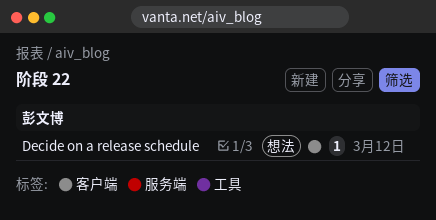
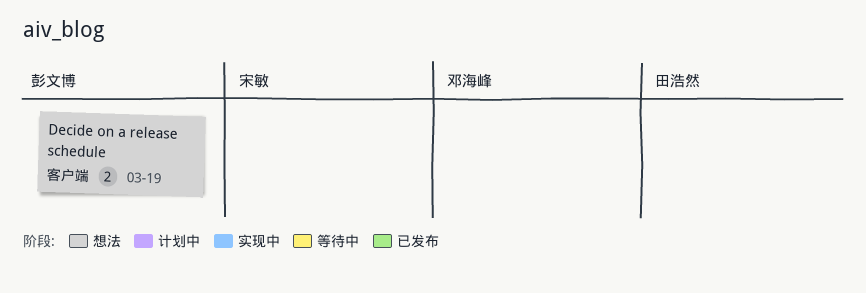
Decide on a release schedule, estimate: 1 -> 2
Decide on a release schedule, due: Mar 12 -> Mar 19

